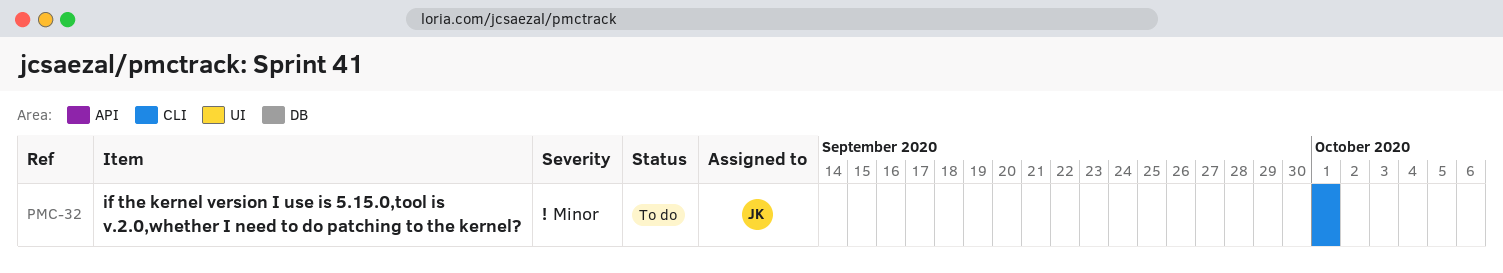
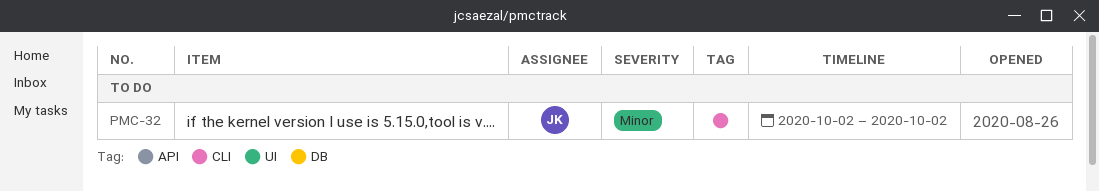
PMC-32, start: Oct 1 -> Oct 2
PMC-32, due: Oct 1 -> Oct 2

